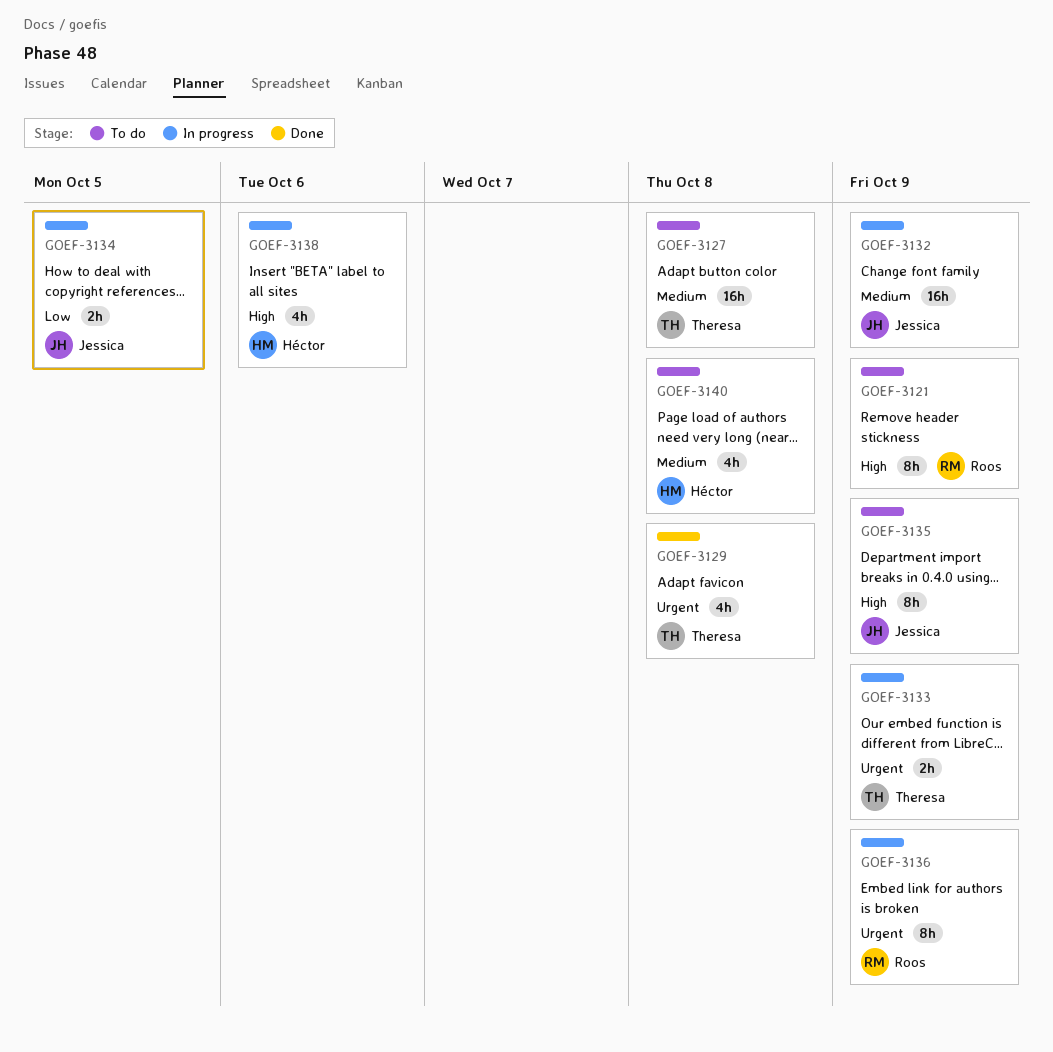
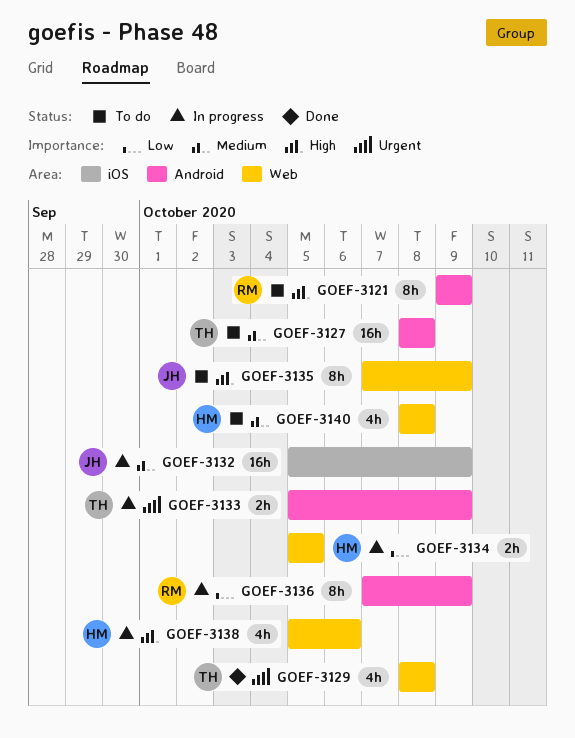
GOEF-3134, owner: Jessica -> Héctor
GOEF-3136, priority: Urgent -> Low

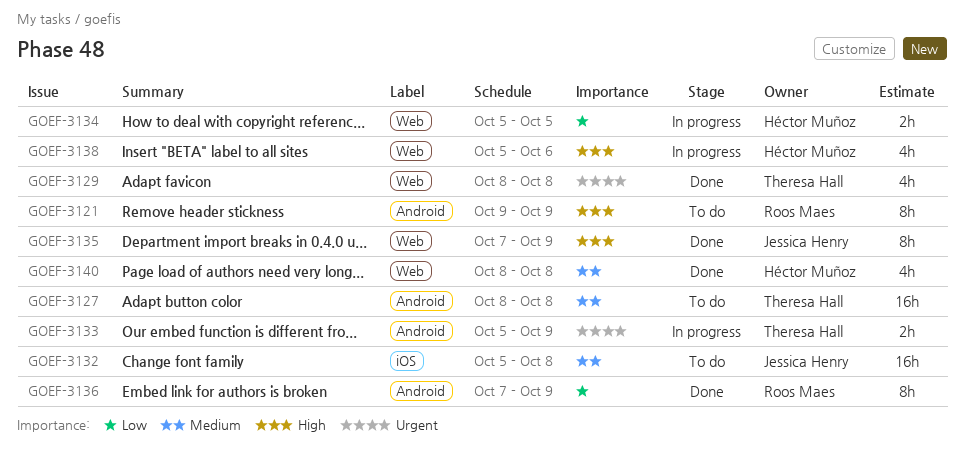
GOEF-3132, status: In progress -> To do
GOEF-3132, due: Oct 9 -> Oct 8
GOEF-3135, status: To do -> Done
GOEF-3136, status: In progress -> Done
GOEF-3140, status: To do -> Done

